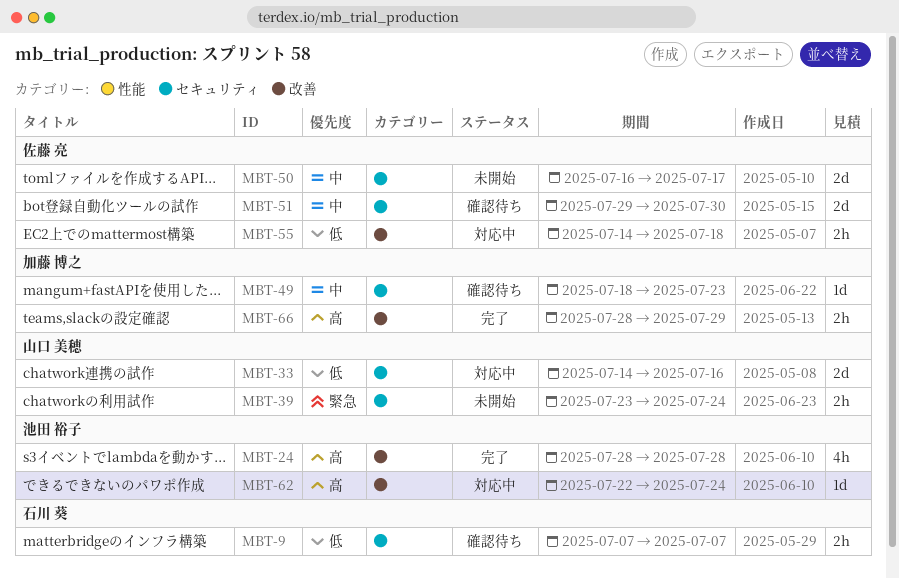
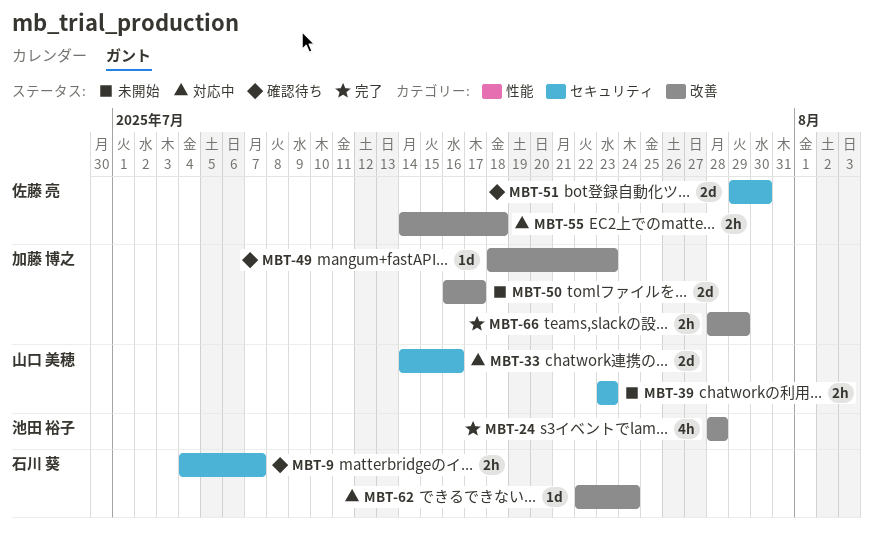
MBT-9, start: Jul 7 -> Jul 4
MBT-39, due: Jul 24 -> Jul 23
MBT-49, label: セキュリティ -> 改善
MBT-50, owner: 佐藤 亮 -> 加藤 博之
MBT-50, label: セキュリティ -> 改善
MBT-62, owner: 池田 裕子 -> 石川 葵

